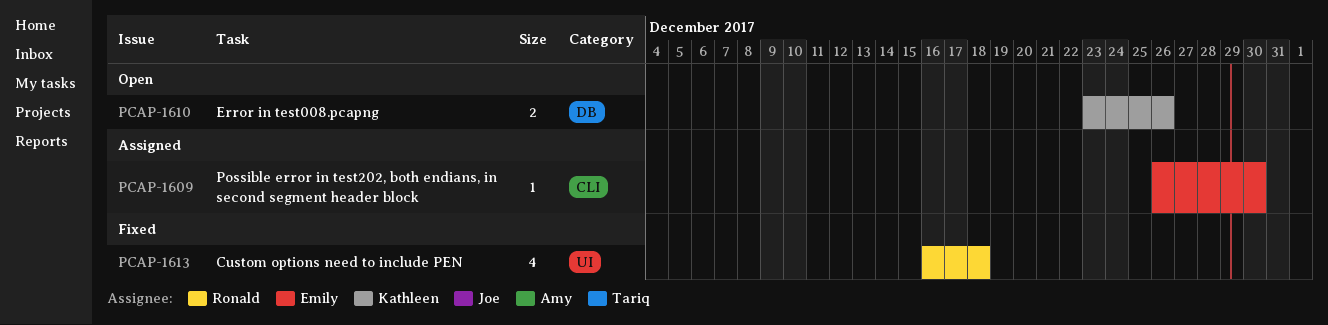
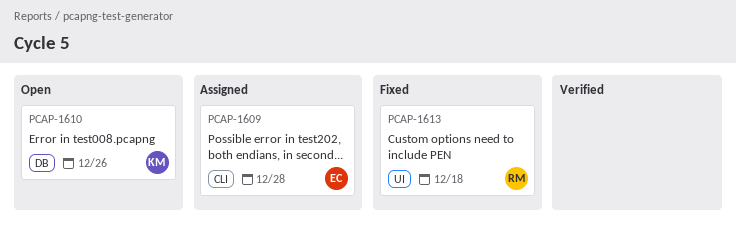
PCAP-1609, due: Dec 30 -> Dec 28

